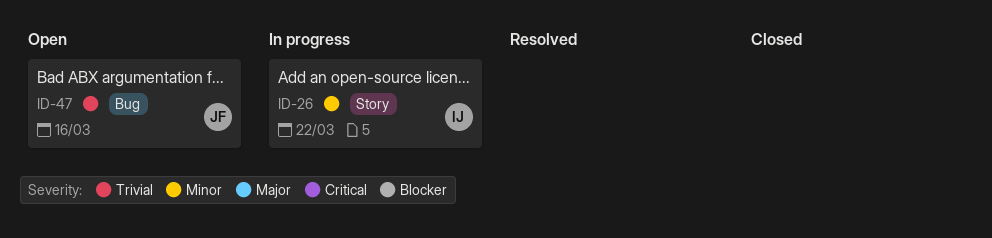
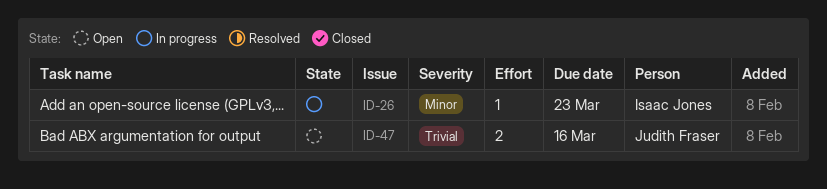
ID-26, due: Mar 22 -> Mar 23

